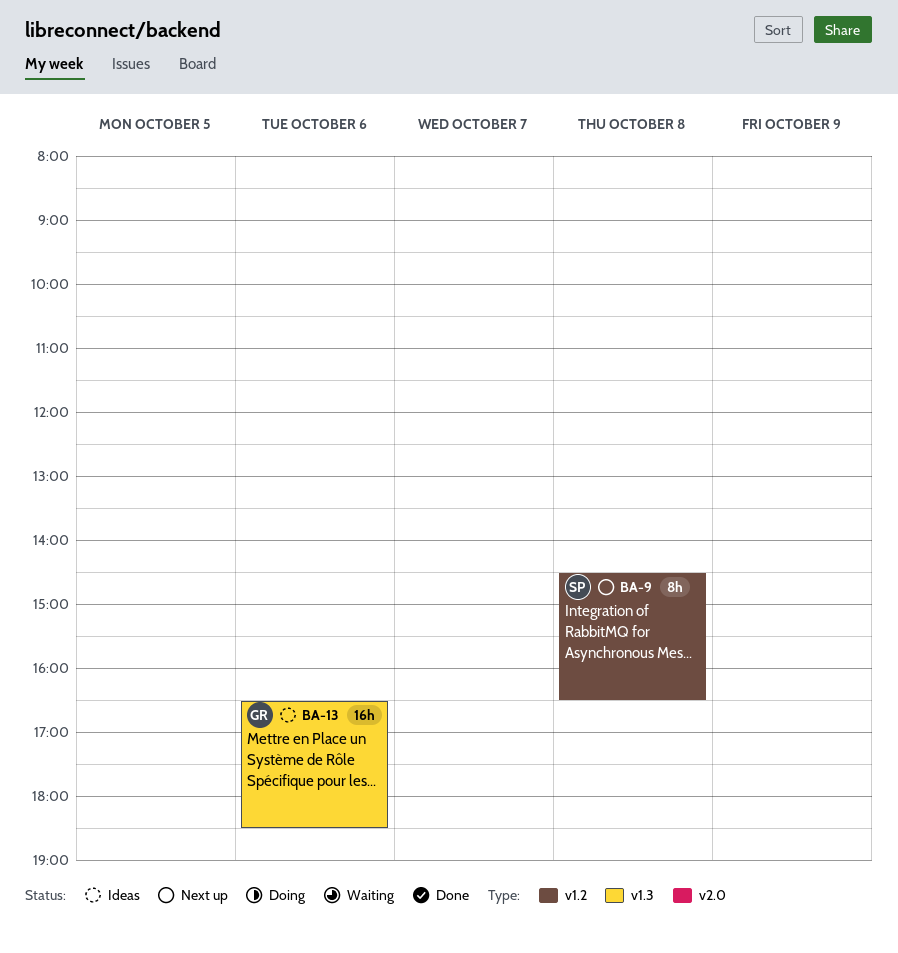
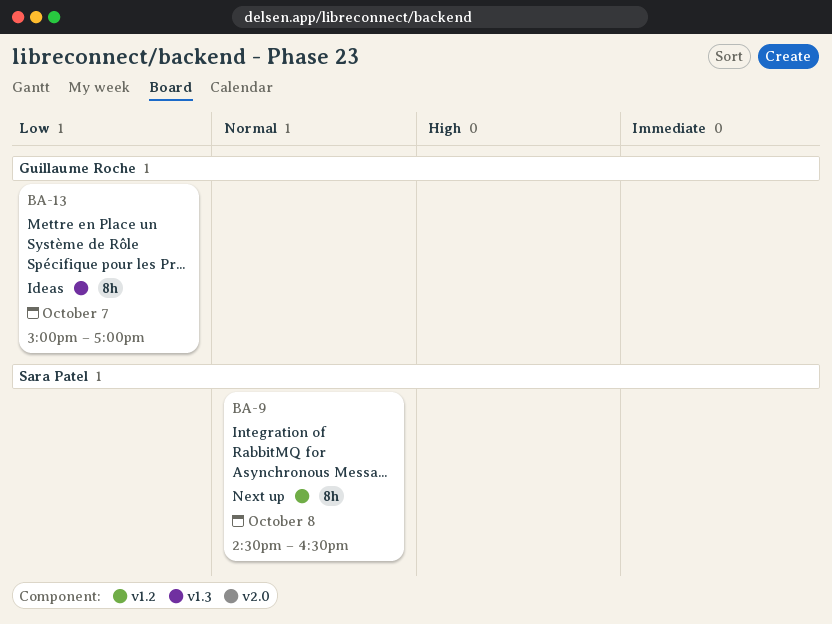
BA-13, estimate: 16h -> 8h
BA-13, day: Oct 6 -> Oct 7
BA-13, begins: 16:30 -> 15:00
BA-13, ends: 18:30 -> 17:00

